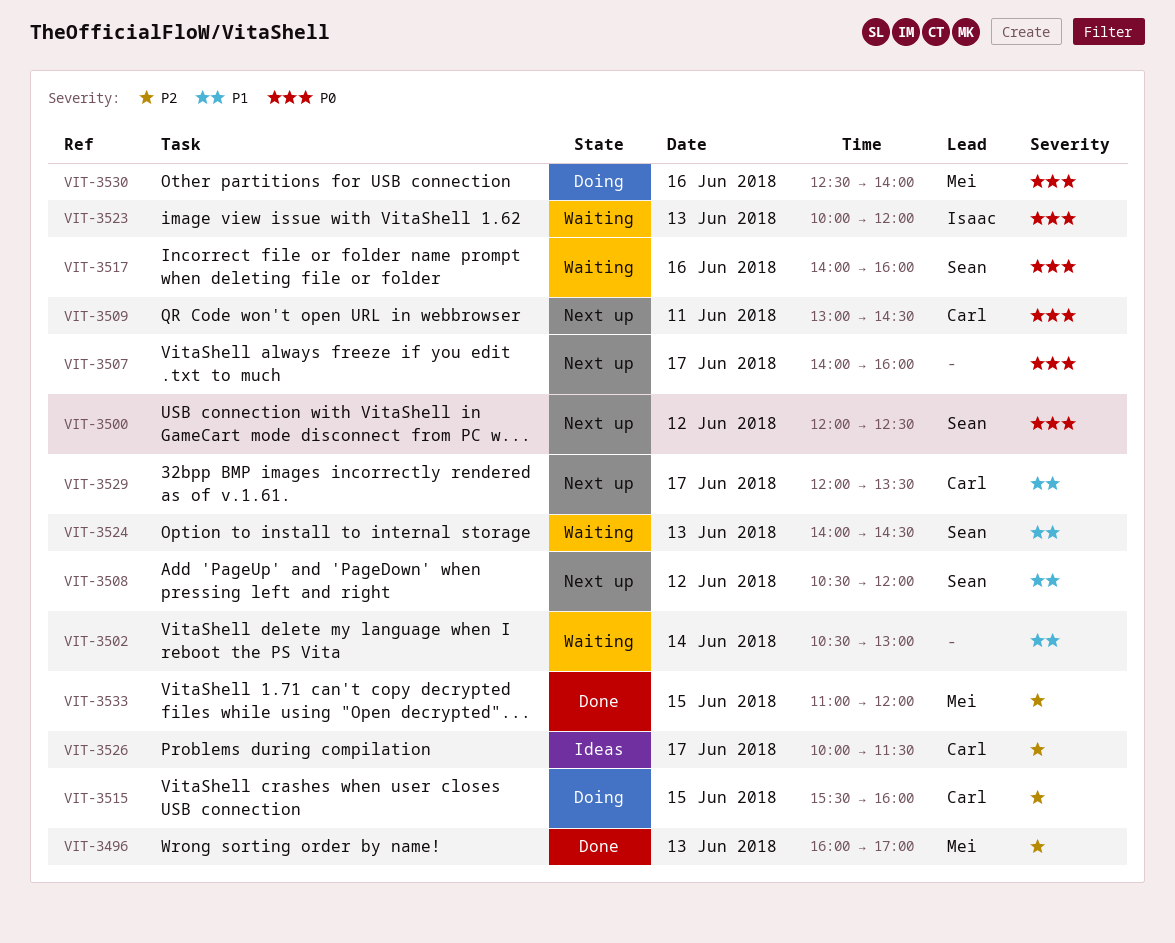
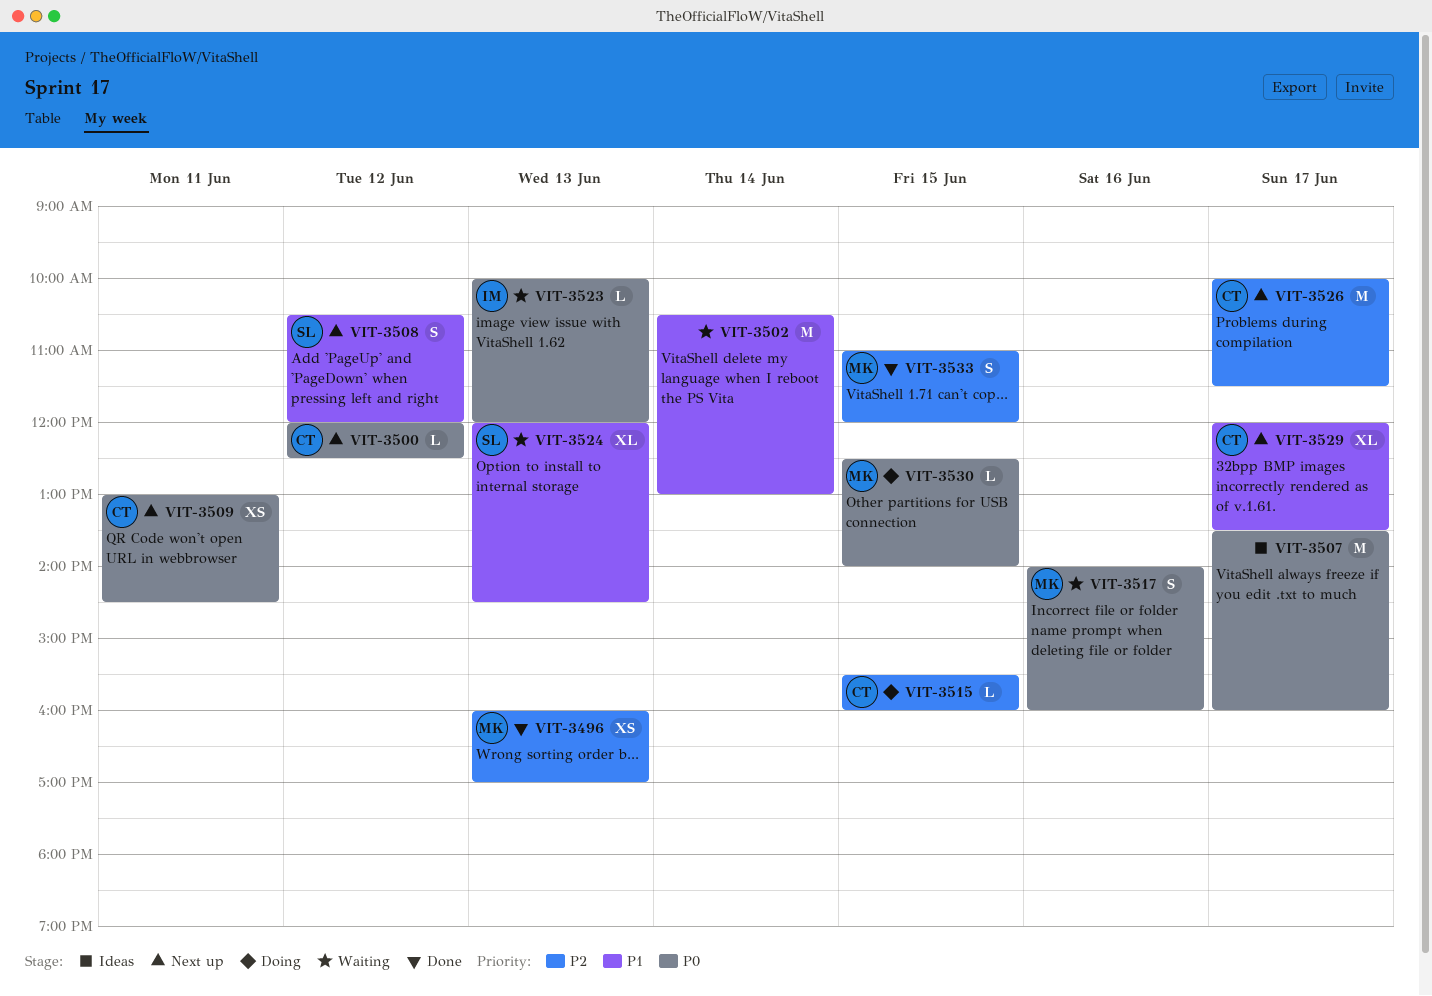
VIT-3500, owner: Sean -> Carl
VIT-3507, status: Next up -> Ideas
VIT-3507, begins: 14:00 -> 13:30
VIT-3517, owner: Sean -> Mei
VIT-3524, begins: 14:00 -> 12:00
VIT-3526, status: Ideas -> Next up
VIT-3530, day: Jun 16 -> Jun 15

